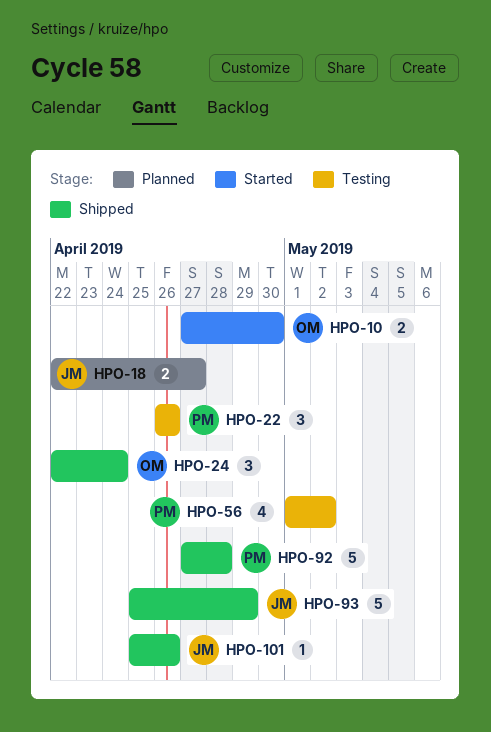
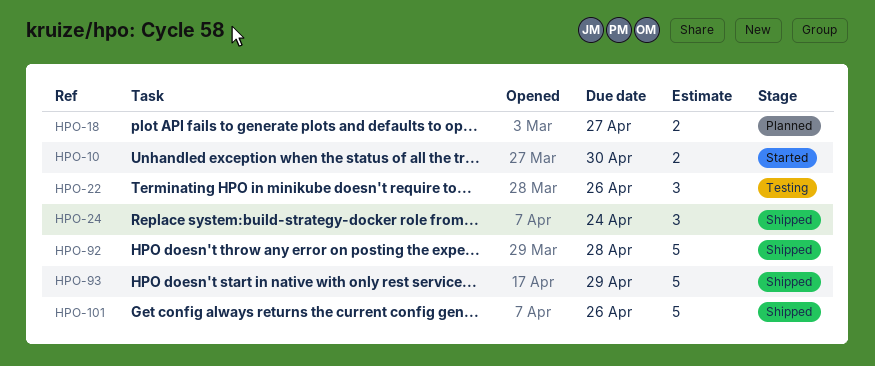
HPO-56: present -> none
HPO-101, estimate: 1 -> 5

